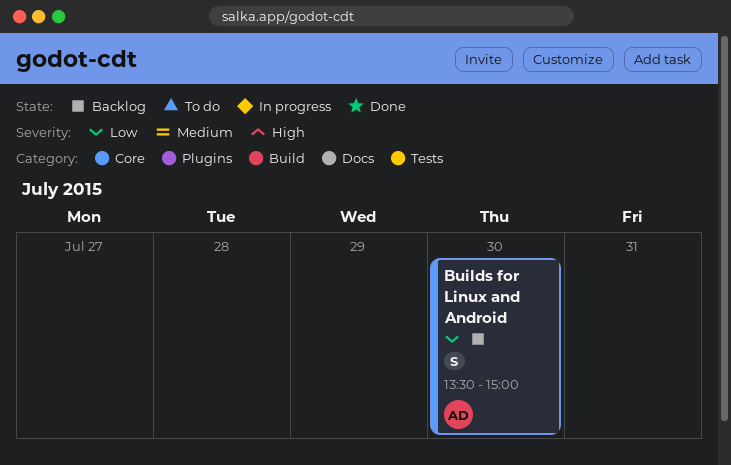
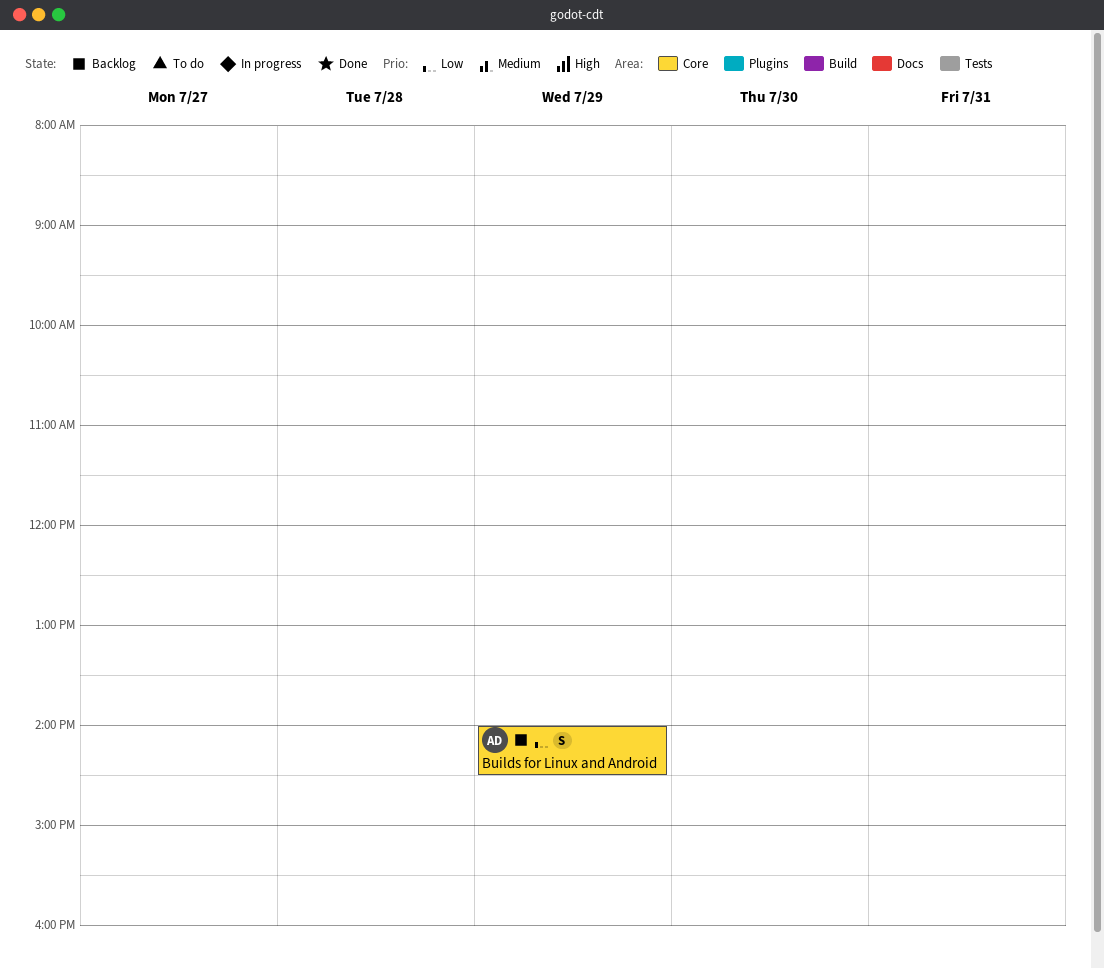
Builds for Linux and Android, day: Jul 30 -> Jul 29
Builds for Linux and Android, begins: 13:30 -> 14:00
Builds for Linux and Android, ends: 15:00 -> 14:30

